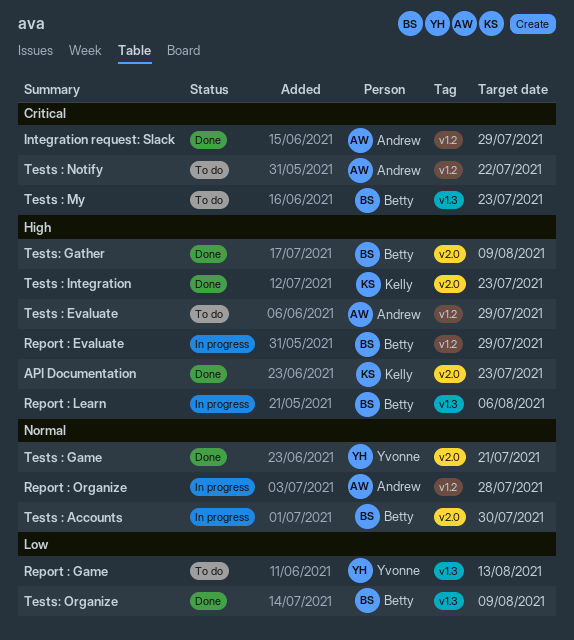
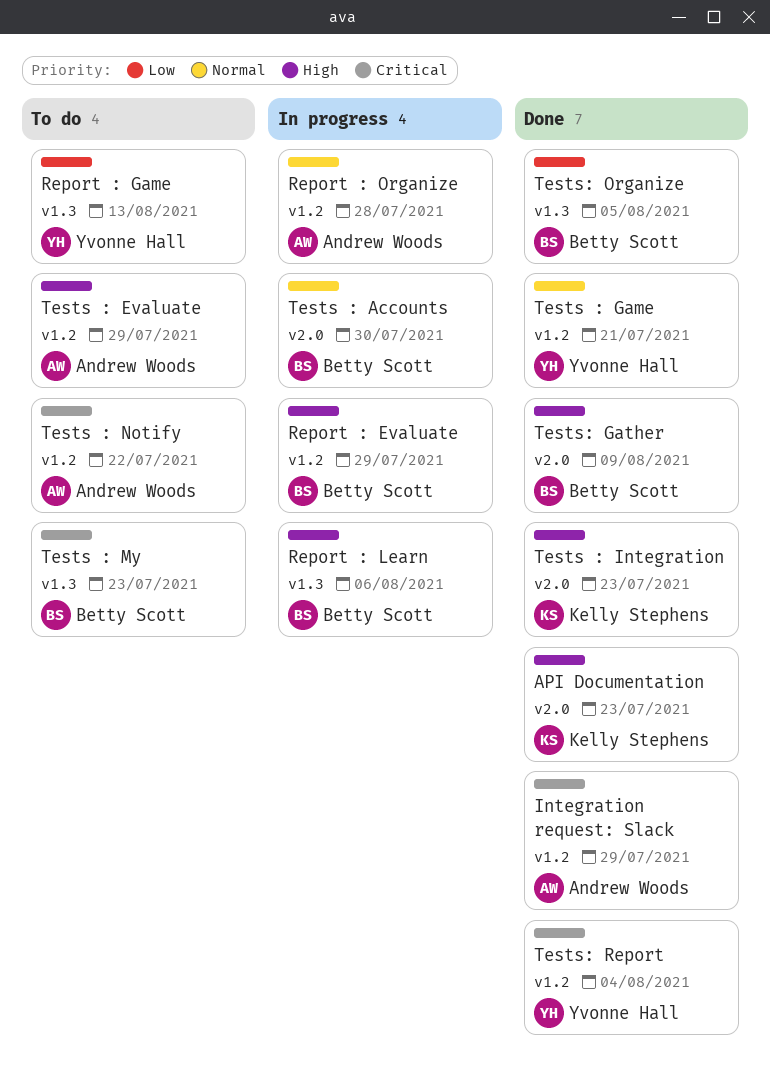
Tests : Game, label: v2.0 -> v1.2
Tests: Organize, due: Aug 9 -> Aug 5
Tests: Report: none -> present

